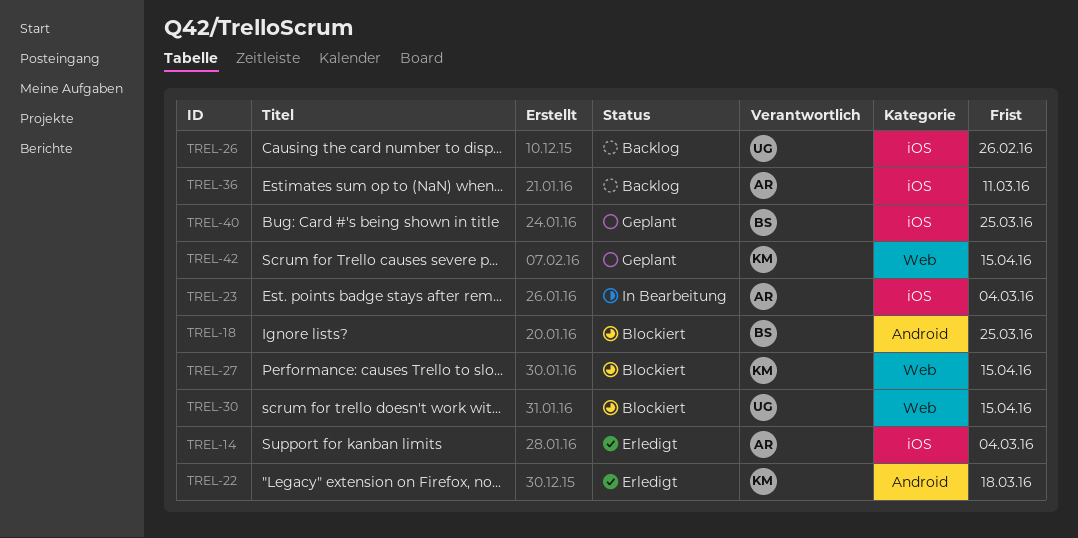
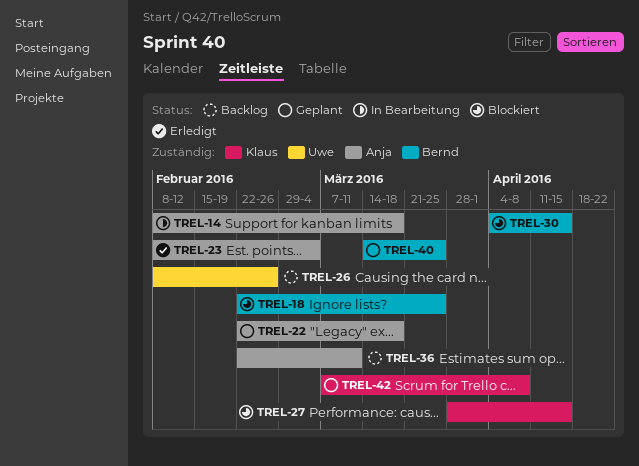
TREL-14, status: Erledigt -> In Bearbeitung
TREL-14, due: Mar 4 -> Mar 18
TREL-22, status: Erledigt -> Geplant
TREL-22, owner: Klaus -> Anja
TREL-23, status: In Bearbeitung -> Erledigt
TREL-30, owner: Uwe -> Bernd
TREL-42, due: Apr 15 -> Apr 8

